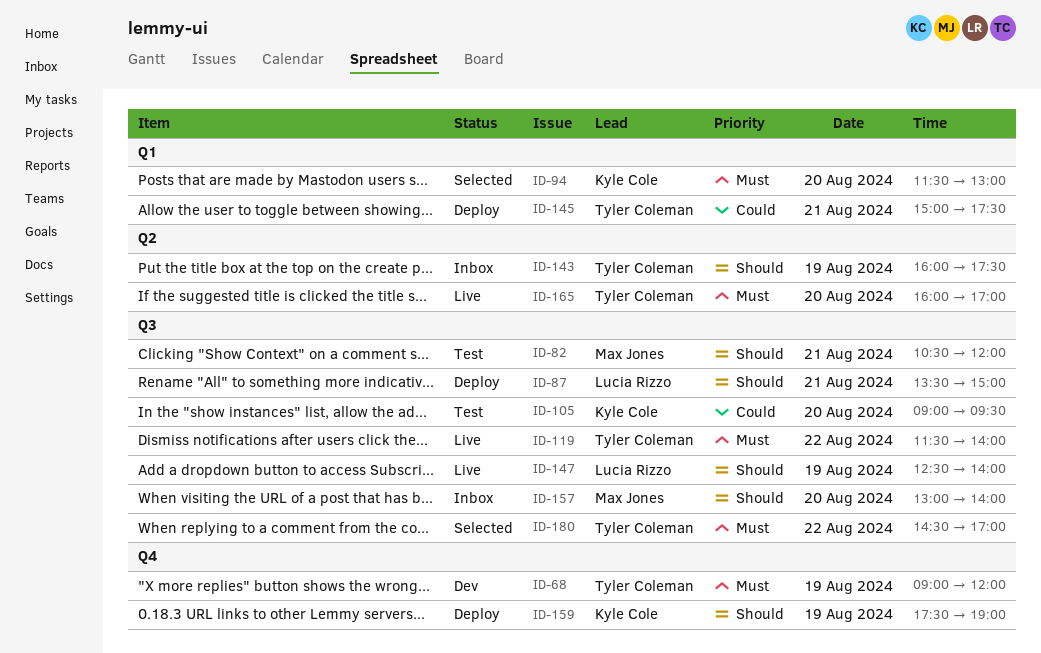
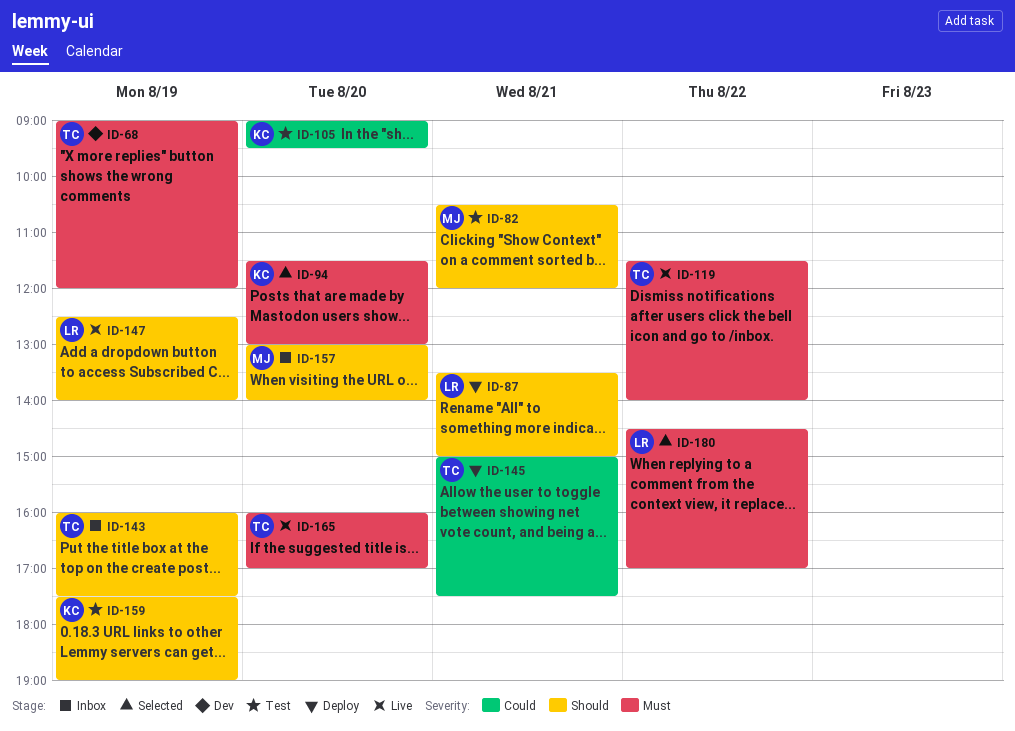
ID-159, status: Deploy -> Test
ID-180, owner: Tyler Coleman -> Lucia Rizzo

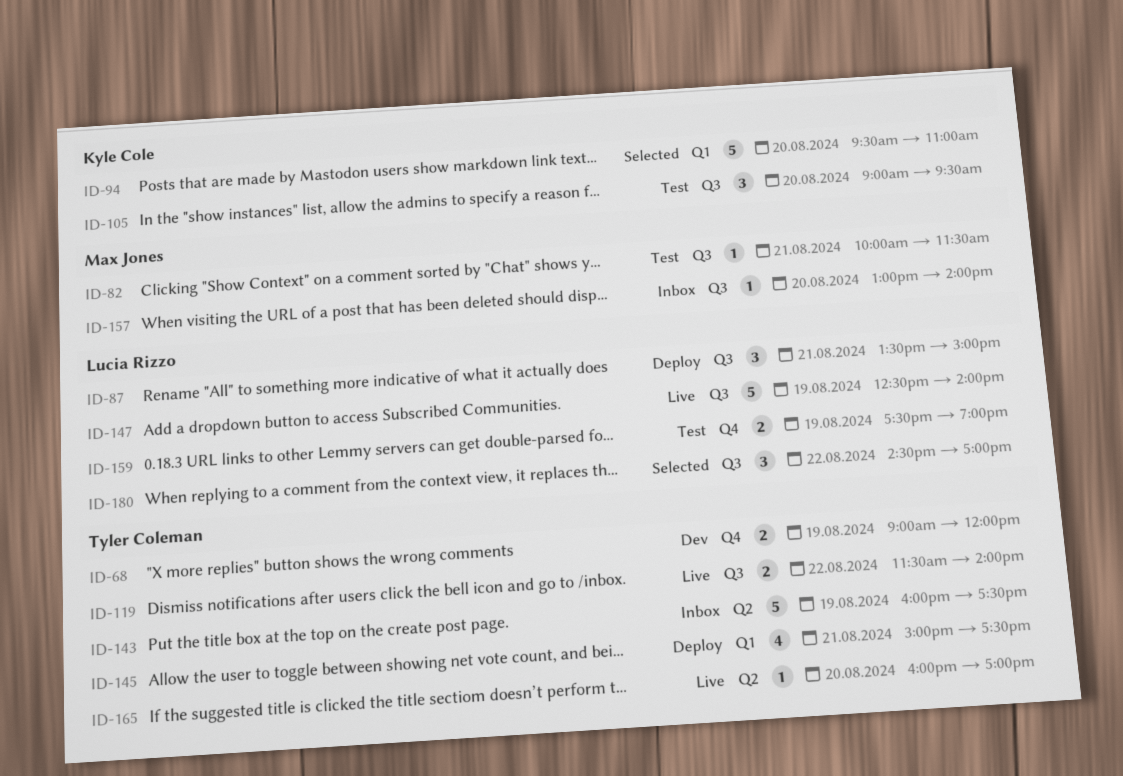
ID-82, begins: 10:30 -> 10:00
ID-82, ends: 12:00 -> 11:30
ID-94, begins: 11:30 -> 09:30
ID-94, ends: 13:00 -> 11:00
ID-159, owner: Kyle Cole -> Lucia Rizzo

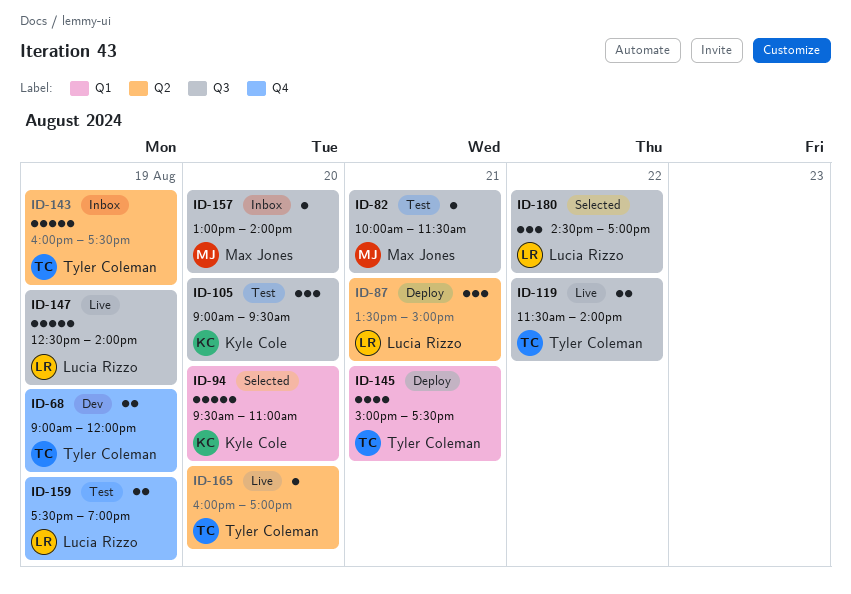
ID-87, label: Q3 -> Q2

